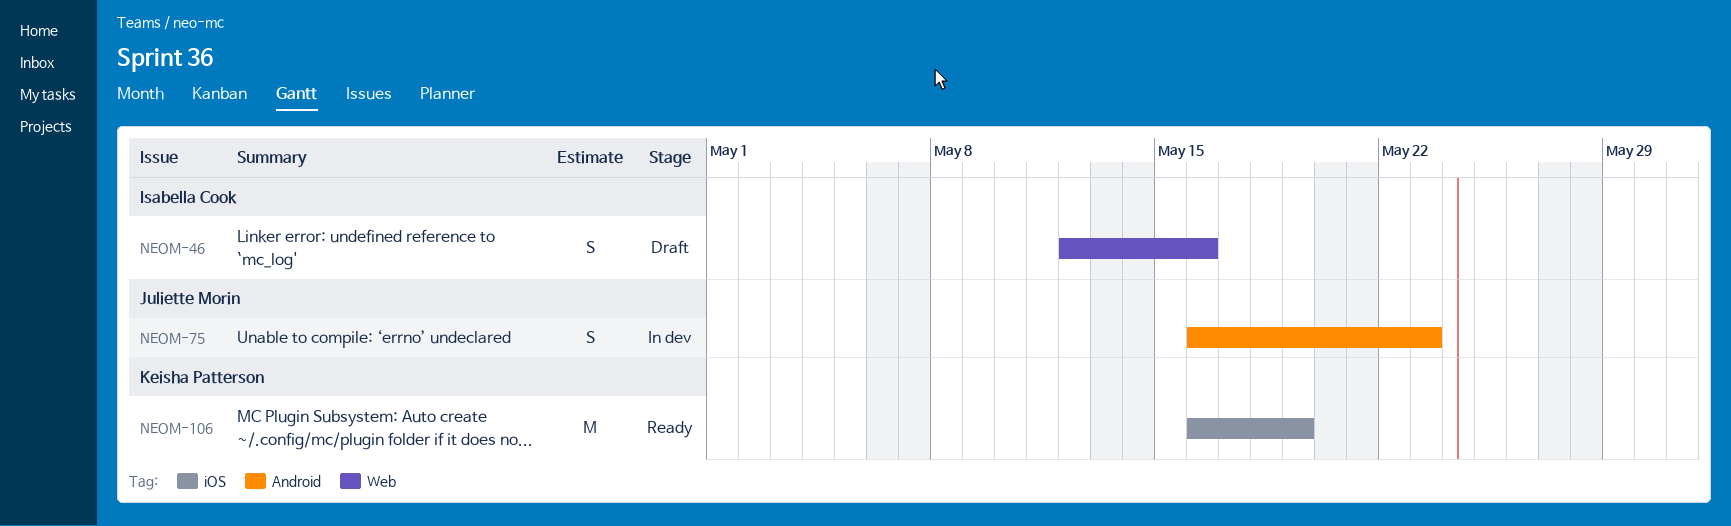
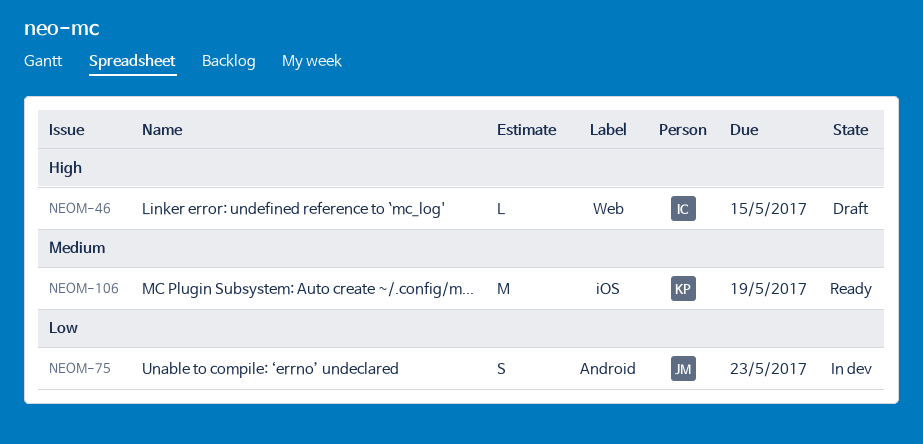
NEOM-46, estimate: S -> L
NEOM-46, due: May 16 -> May 15

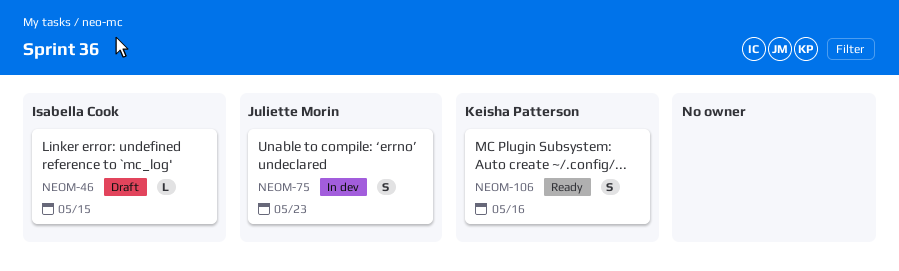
NEOM-106, estimate: M -> S
NEOM-106, due: May 19 -> May 16

